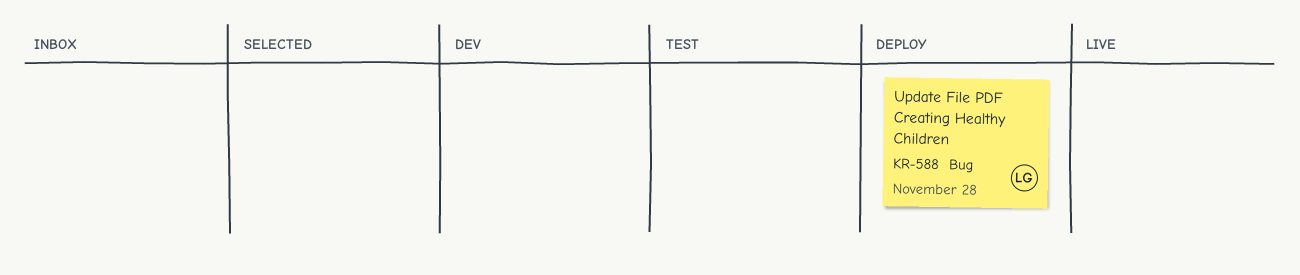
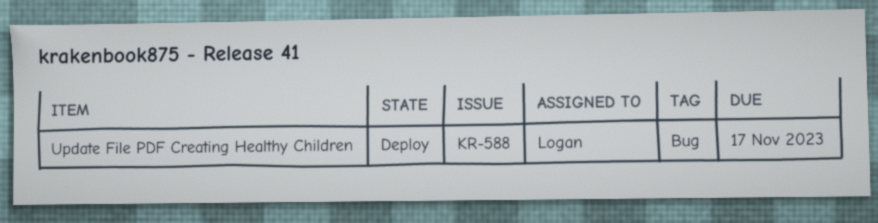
KR-588, due: Nov 28 -> Nov 17

